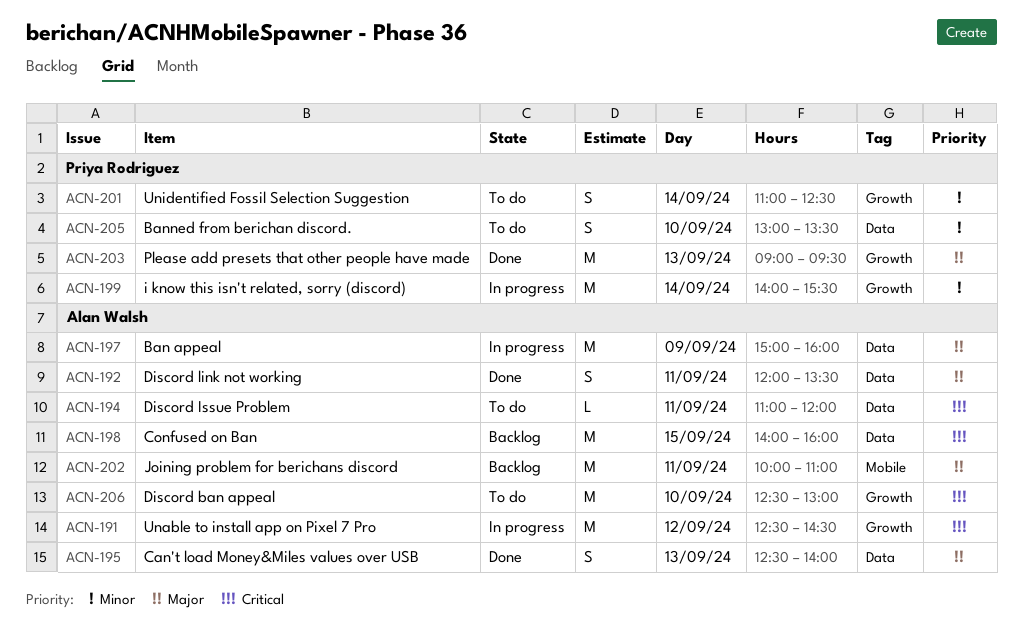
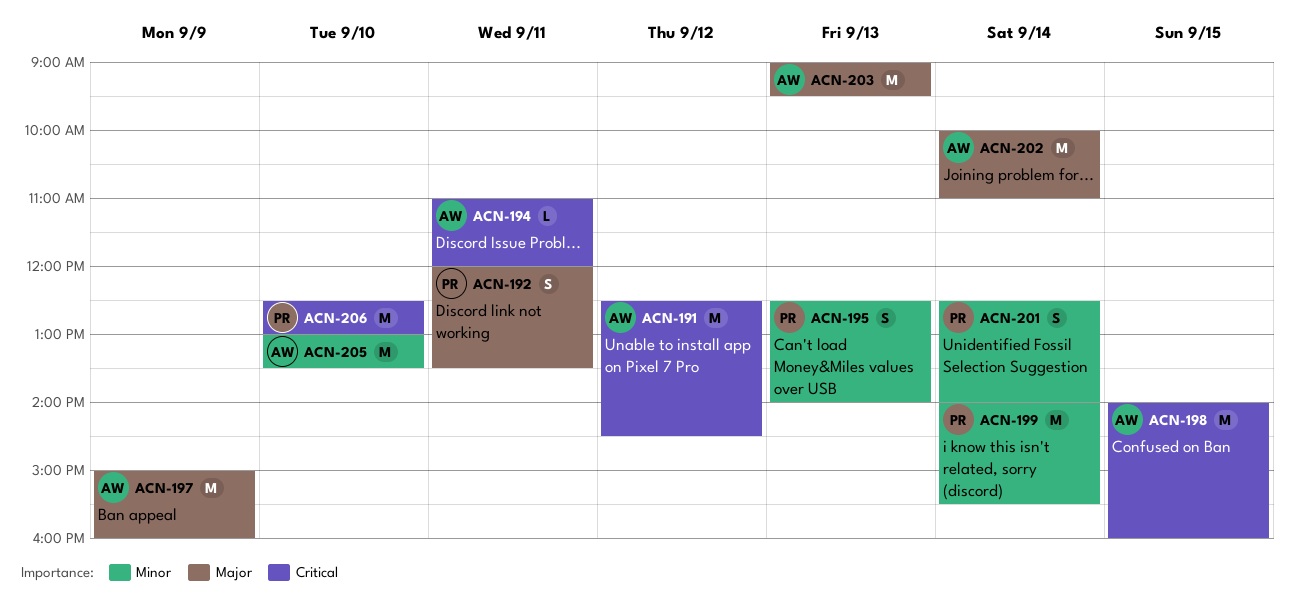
ACN-192, owner: Alan Walsh -> Priya Rodriguez
ACN-195, owner: Alan Walsh -> Priya Rodriguez
ACN-195, priority: Major -> Minor
ACN-201, begins: 11:00 -> 12:30
ACN-201, ends: 12:30 -> 14:00
ACN-202, day: Sep 11 -> Sep 14
ACN-203, owner: Priya Rodriguez -> Alan Walsh
ACN-205, owner: Priya Rodriguez -> Alan Walsh
ACN-205, estimate: S -> M
ACN-206, owner: Alan Walsh -> Priya Rodriguez

